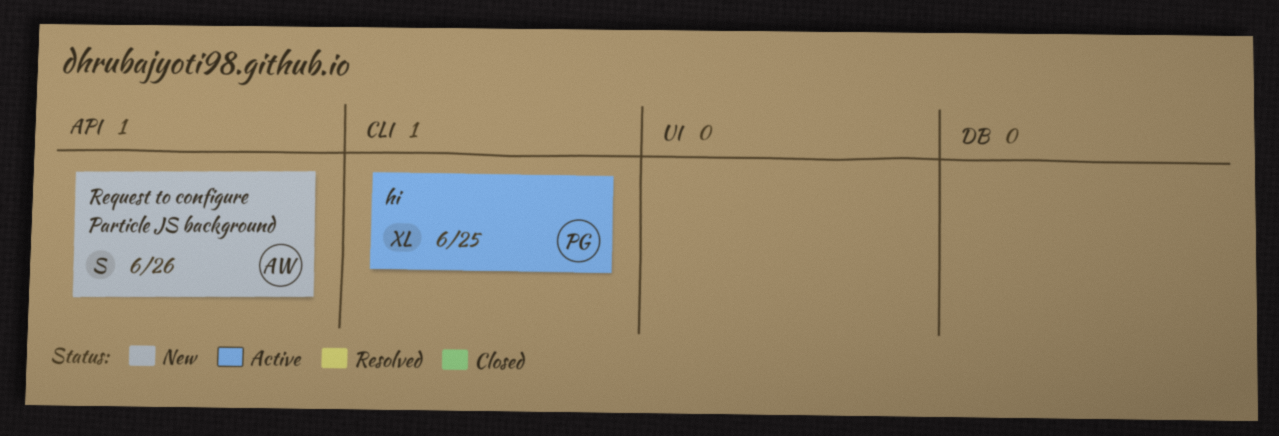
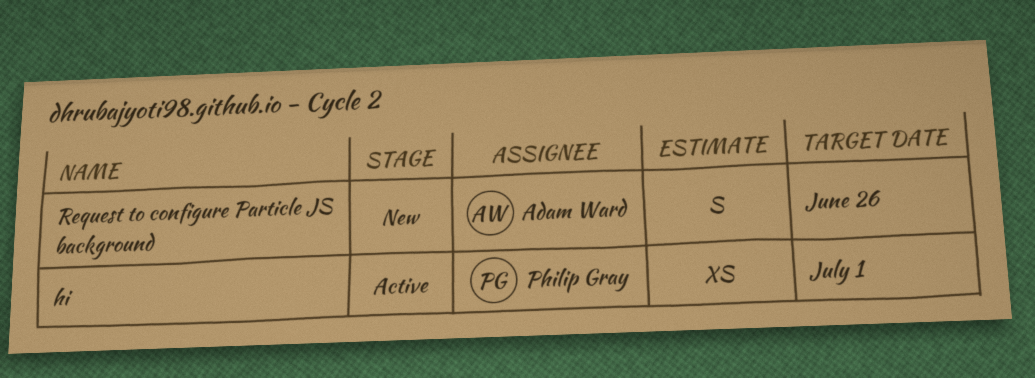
hi, estimate: XL -> XS
hi, due: Jun 25 -> Jul 1

